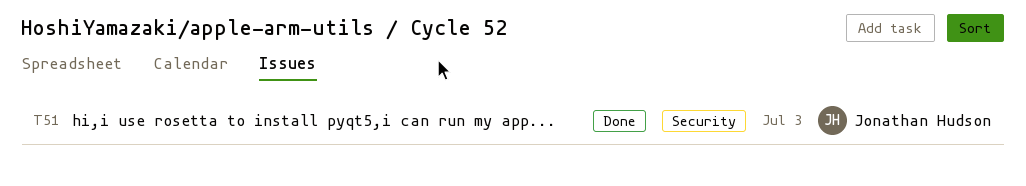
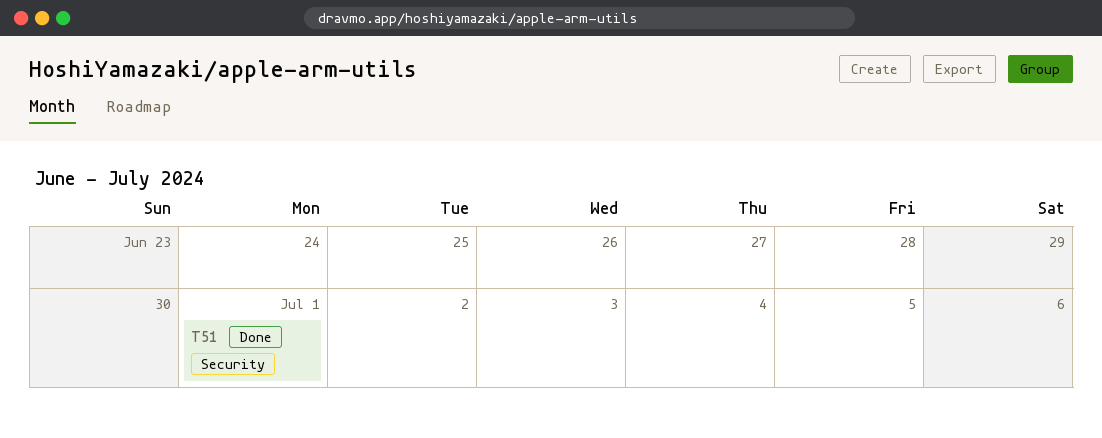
T51, due: Jul 3 -> Jul 1

